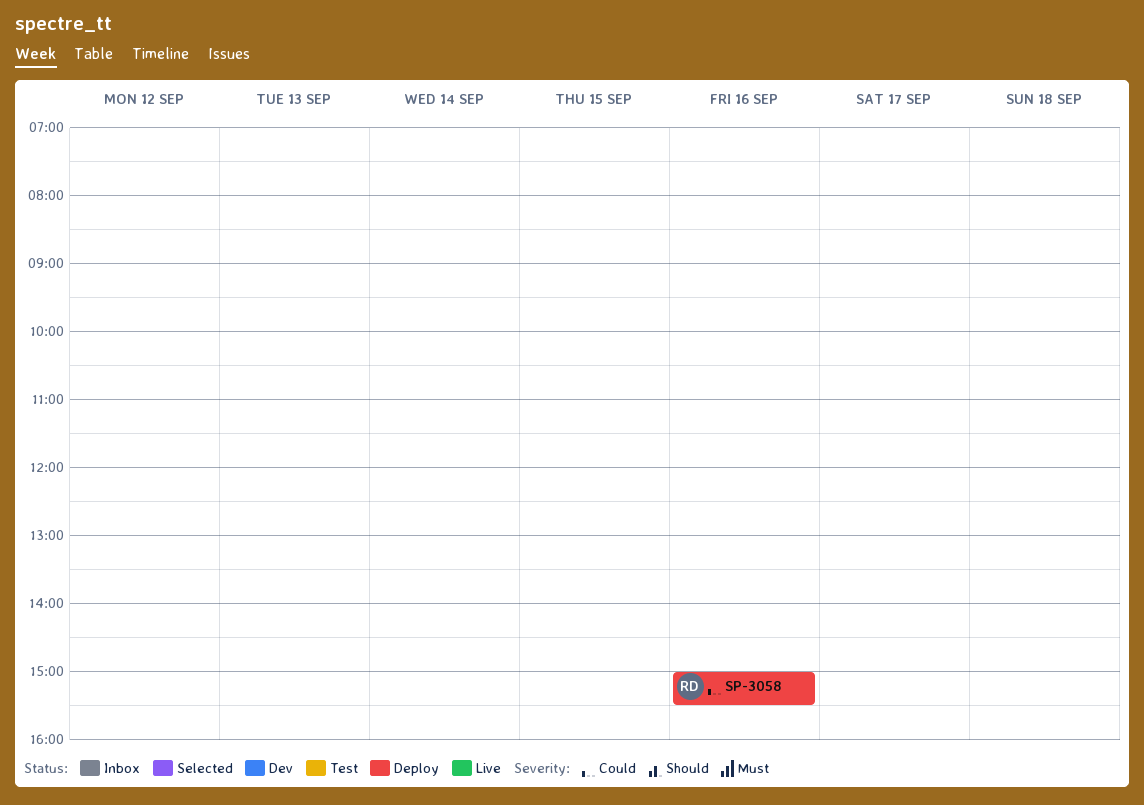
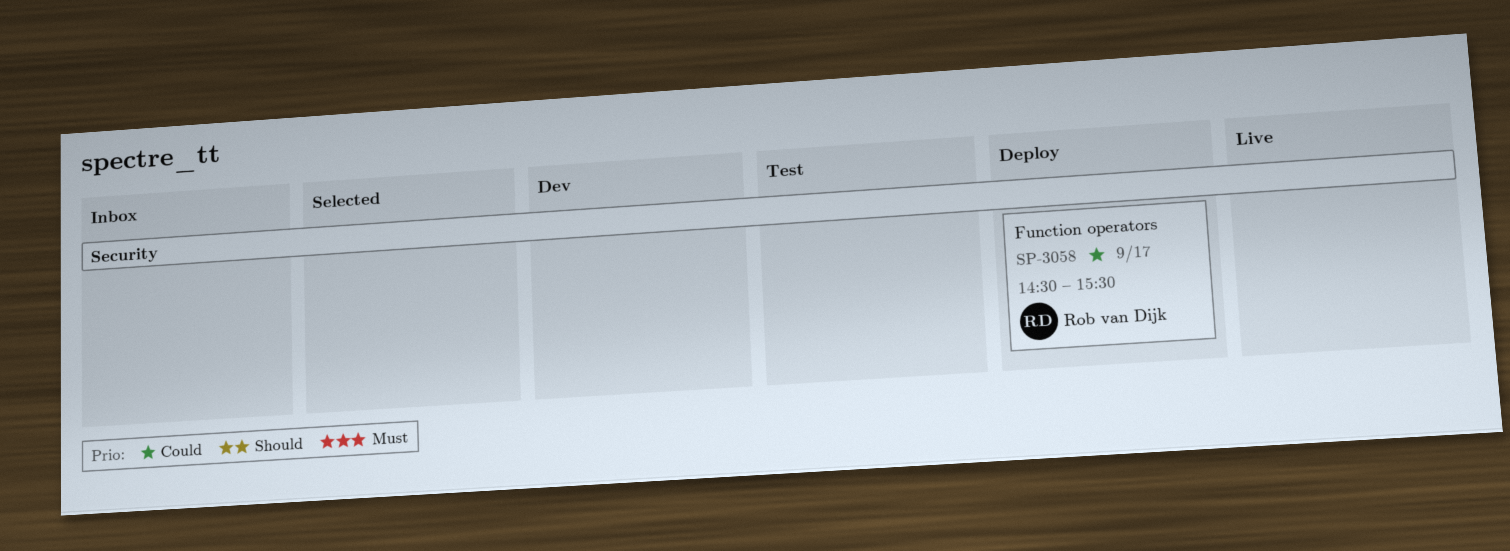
SP-3058, day: Sep 16 -> Sep 17
SP-3058, begins: 15:00 -> 14:30

